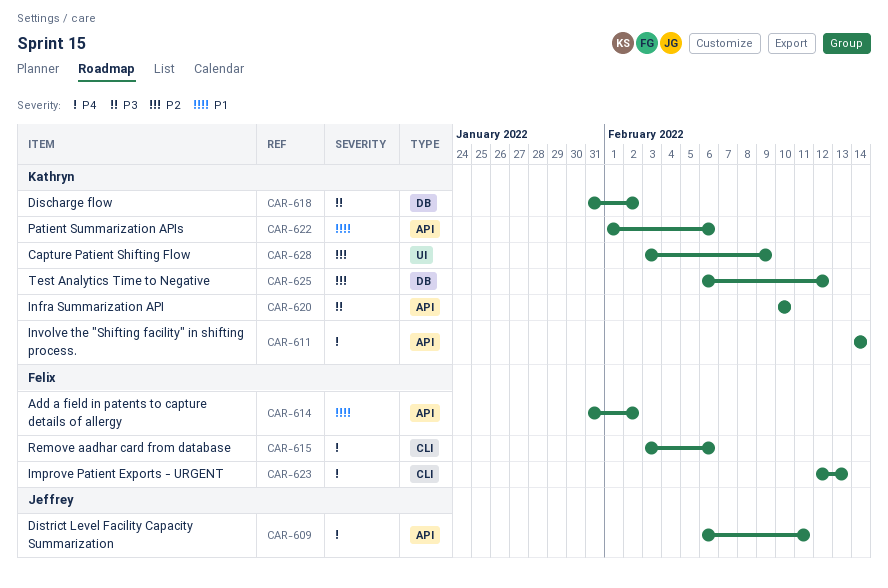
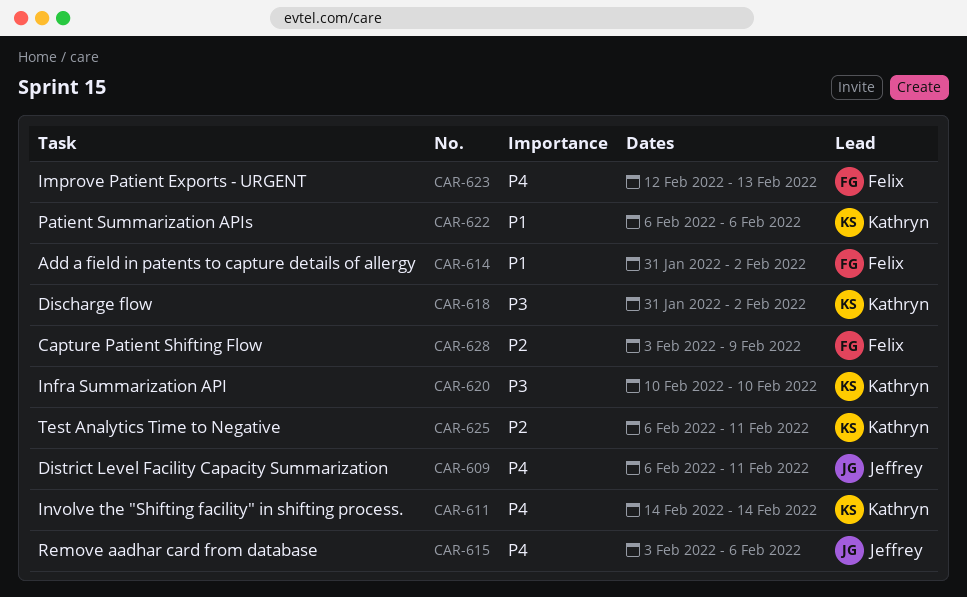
CAR-615, owner: Felix -> Jeffrey
CAR-622, start: Feb 1 -> Feb 6
CAR-625, due: Feb 12 -> Feb 11
CAR-628, owner: Kathryn -> Felix

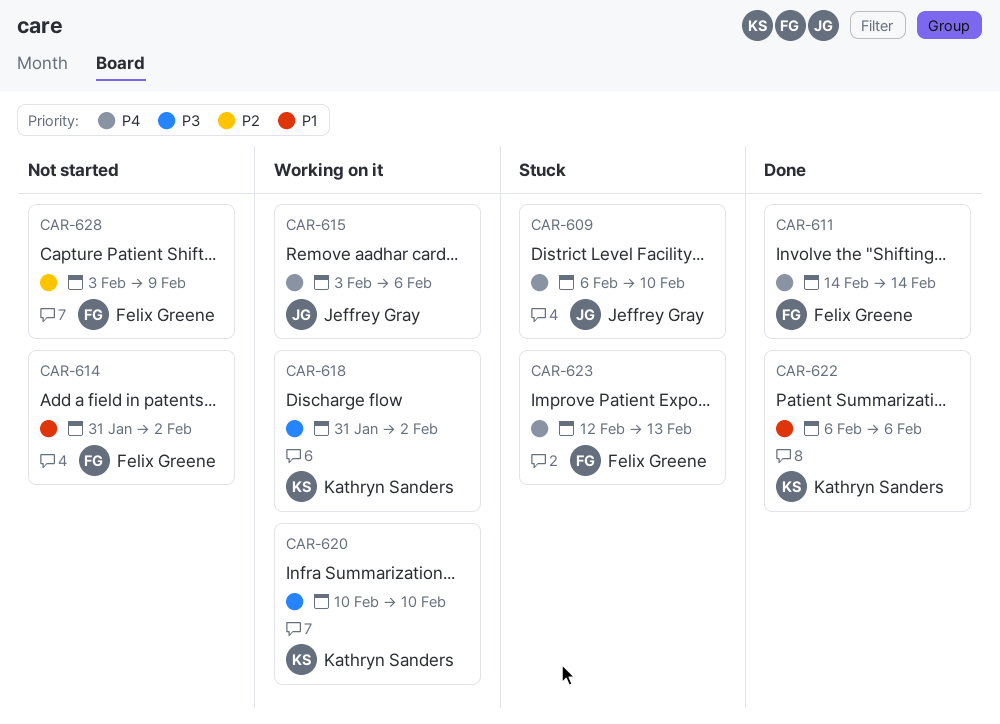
CAR-609, due: Feb 11 -> Feb 10
CAR-611, owner: Kathryn Sanders -> Felix Greene
CAR-625: present -> none

